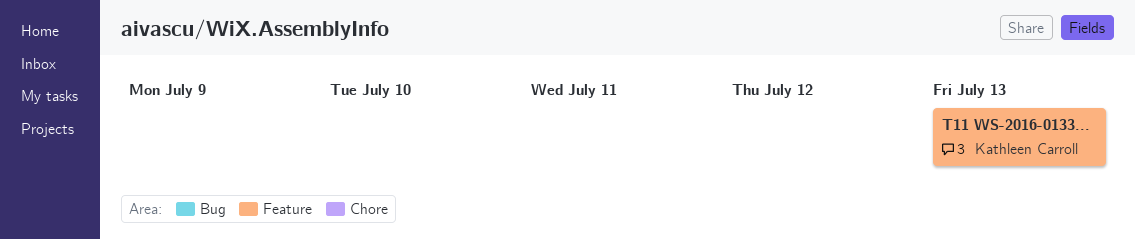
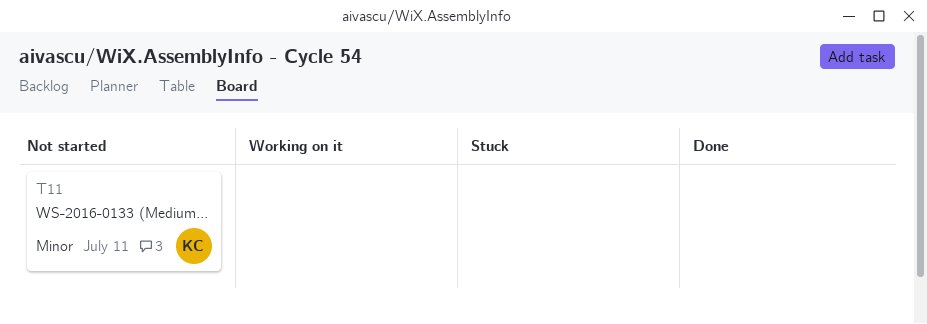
T11, due: Jul 13 -> Jul 11

